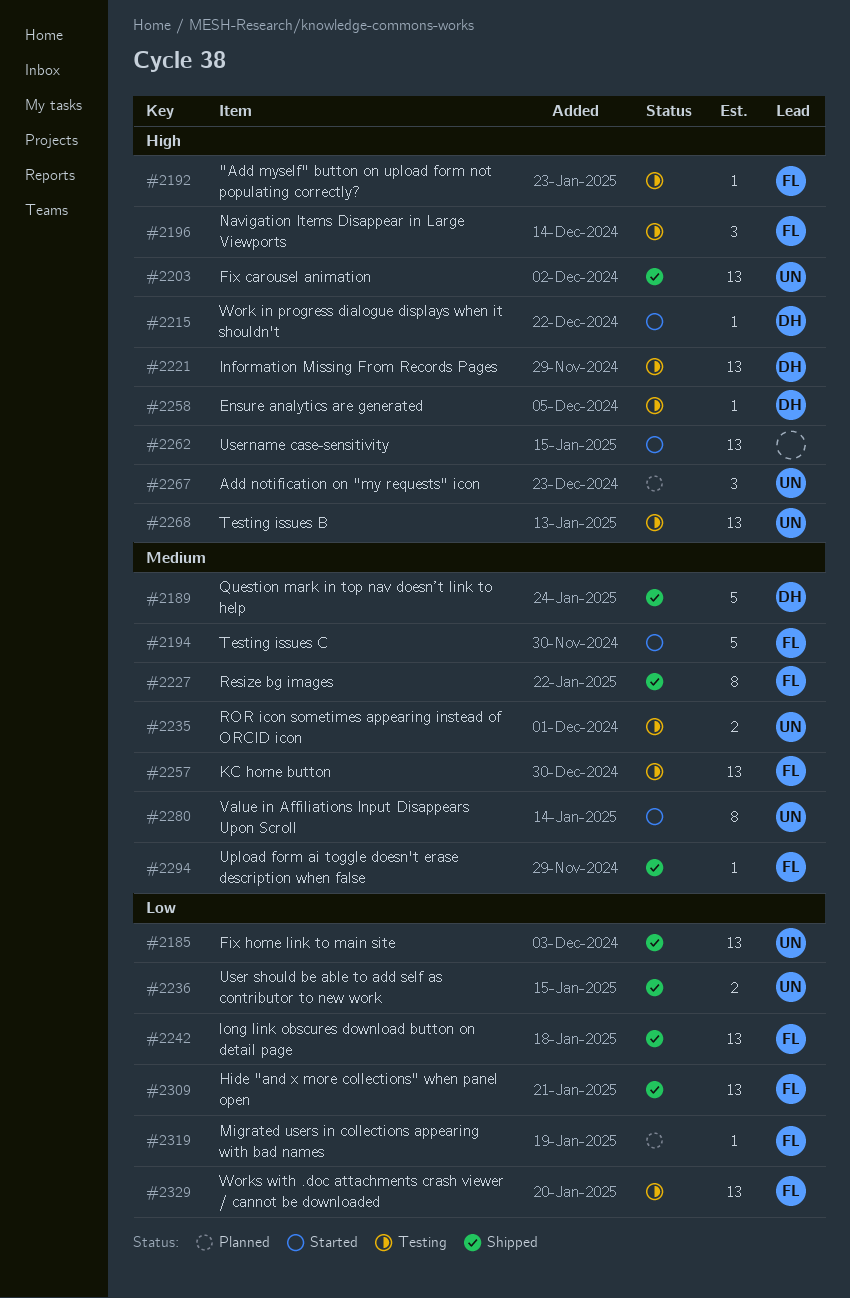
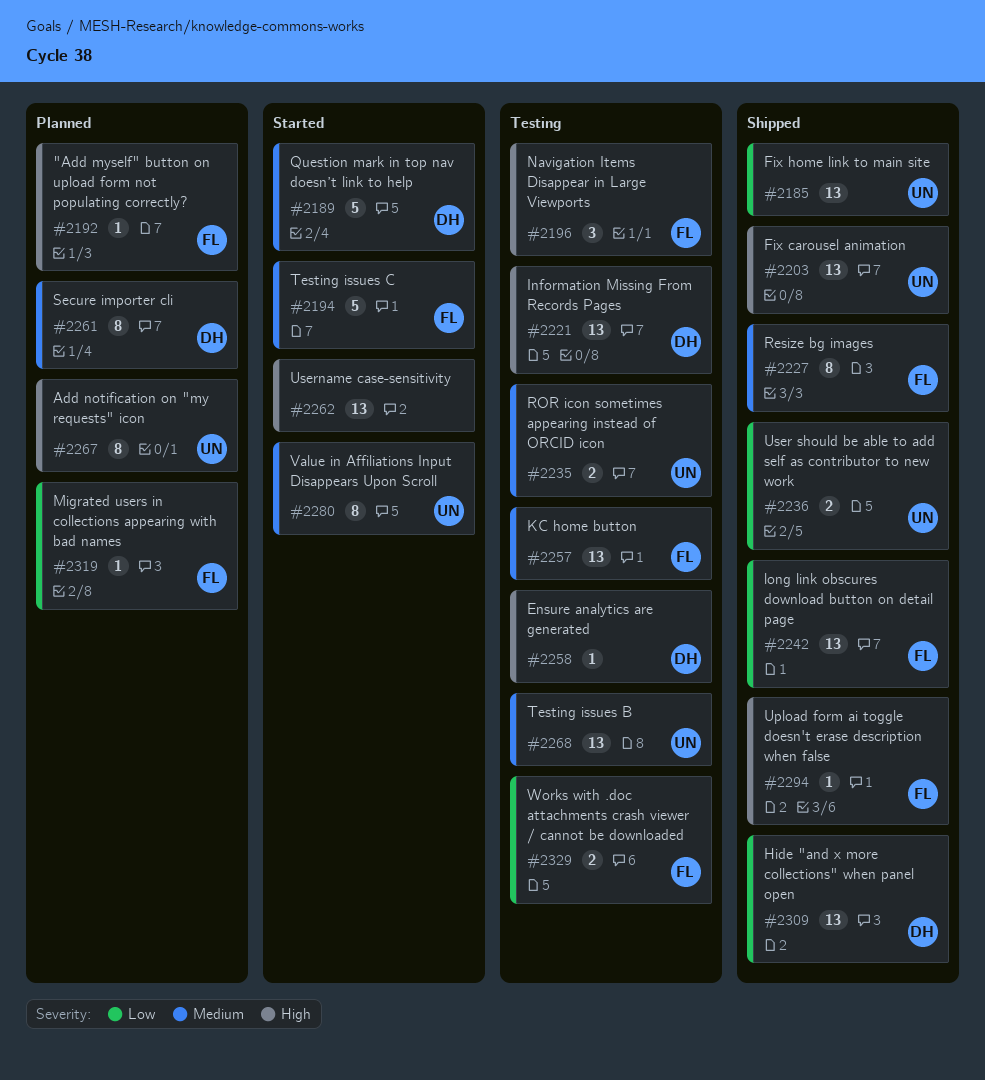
#2189, status: Shipped -> Started
#2192, status: Testing -> Planned
#2215: present -> none
#2261: none -> present
#2267, estimate: 3 -> 8
#2268, priority: High -> Medium
#2294, priority: Medium -> High
#2309, owner: FL -> DH
#2329, estimate: 13 -> 2

